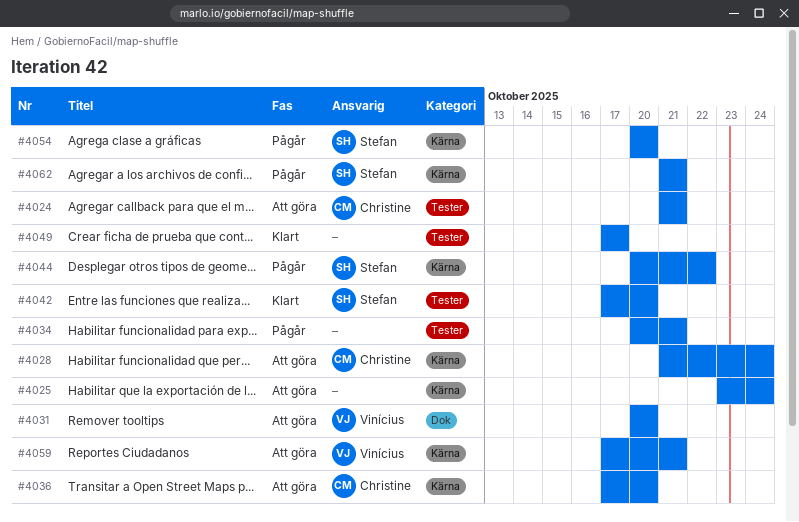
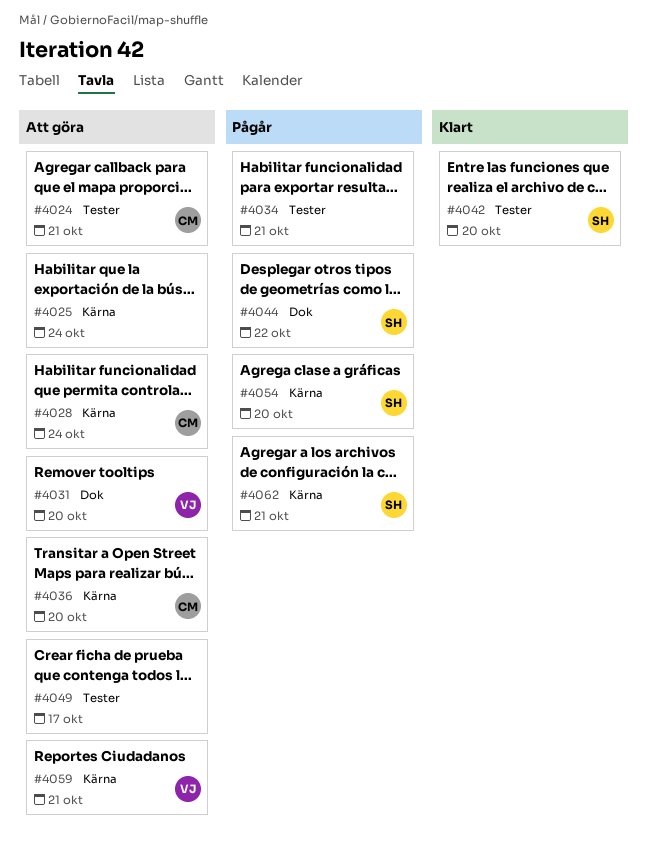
#4044, label: Kärna -> Dok
#4049, status: Klart -> Att göra

